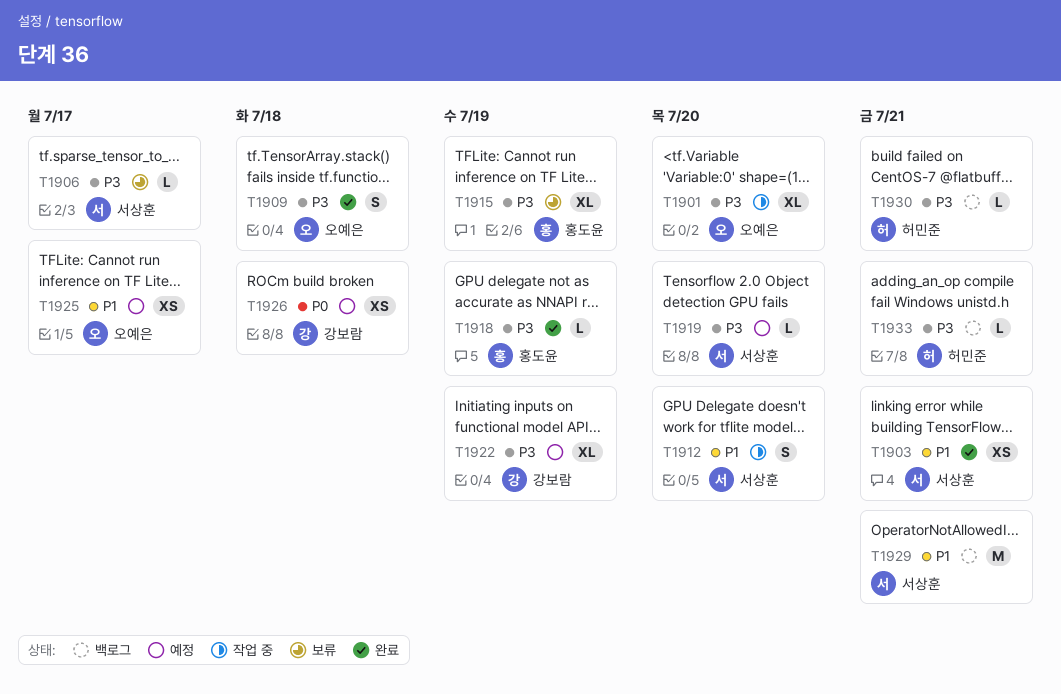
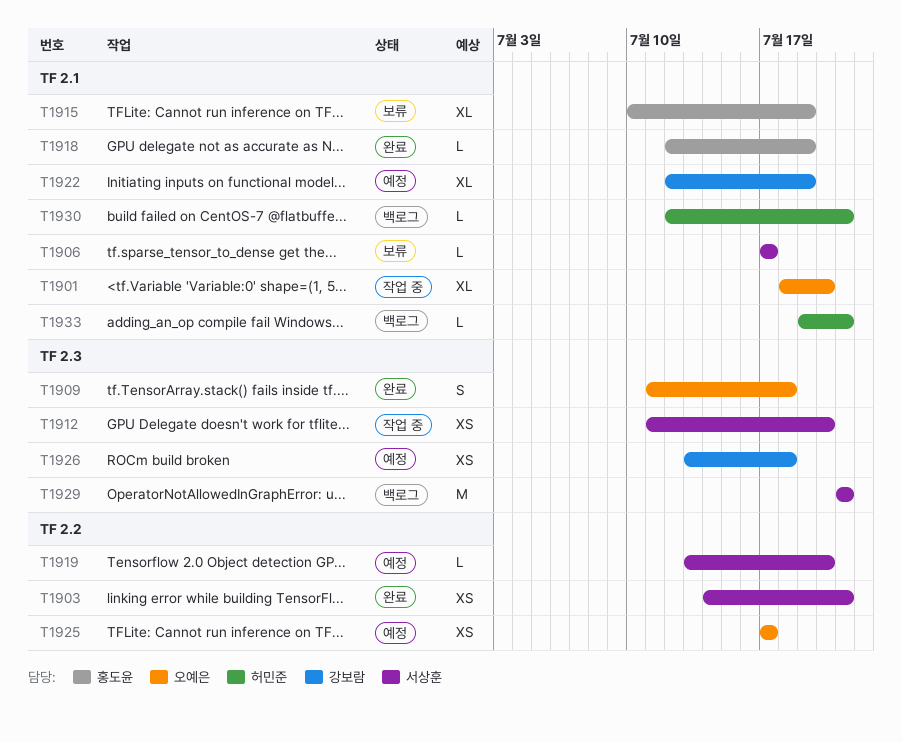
T1912, estimate: S -> XS

